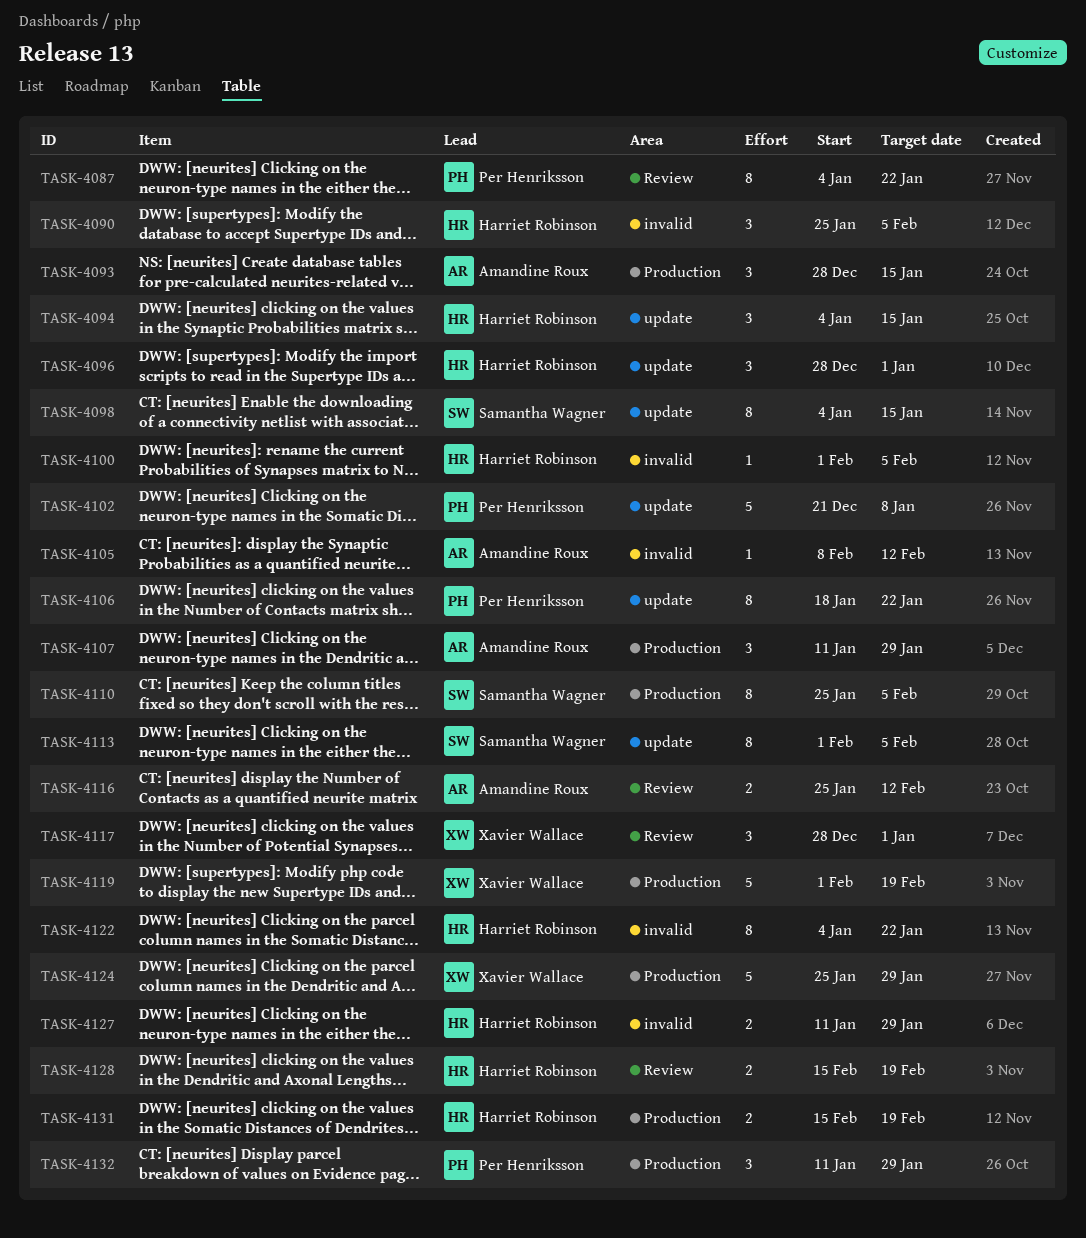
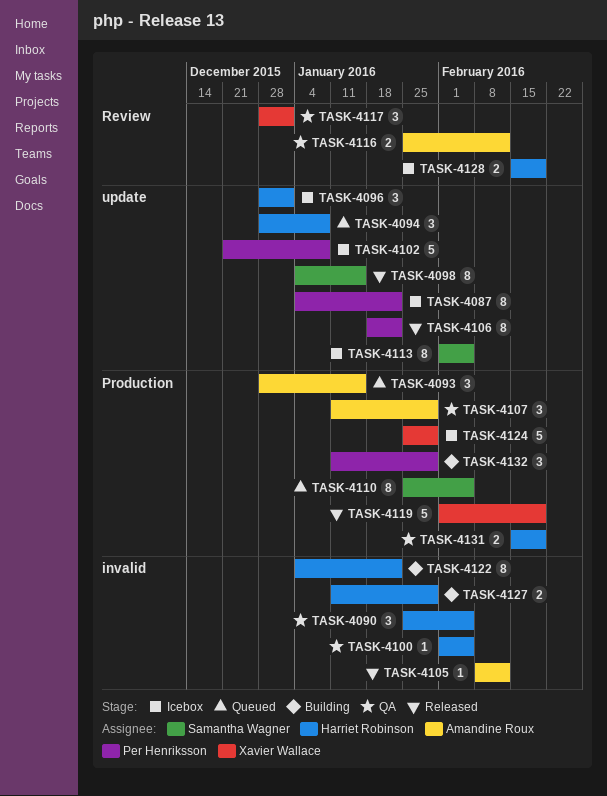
TASK-4087, label: Review -> update
TASK-4094, start: Jan 4 -> Dec 28
TASK-4094, due: Jan 15 -> Jan 8

